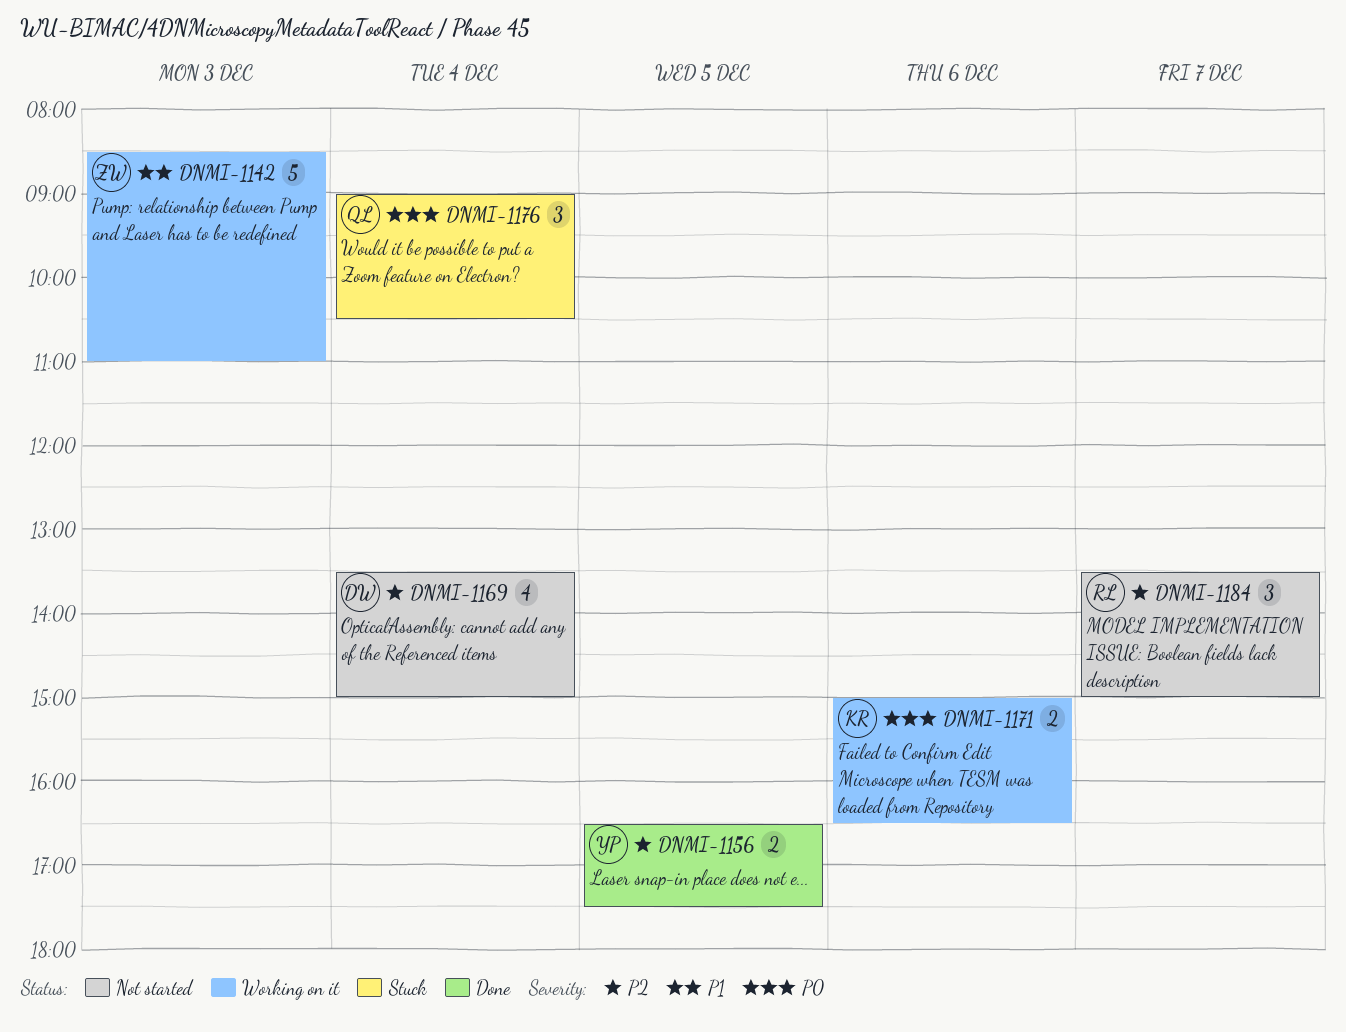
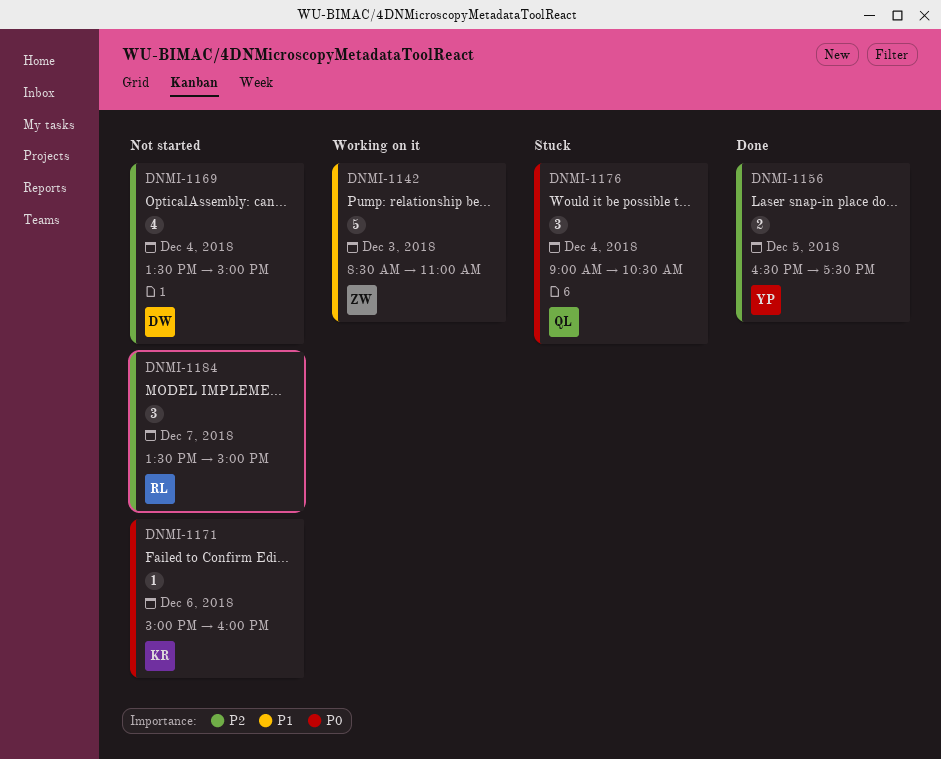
DNMI-1171, status: Working on it -> Not started
DNMI-1171, estimate: 2 -> 1
DNMI-1171, ends: 16:30 -> 16:00

